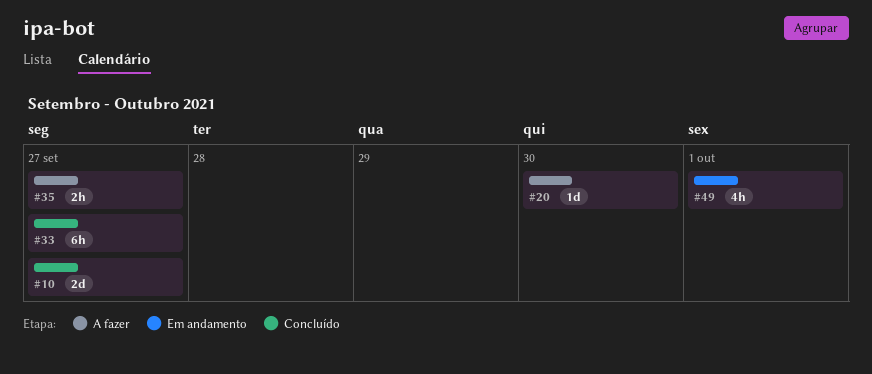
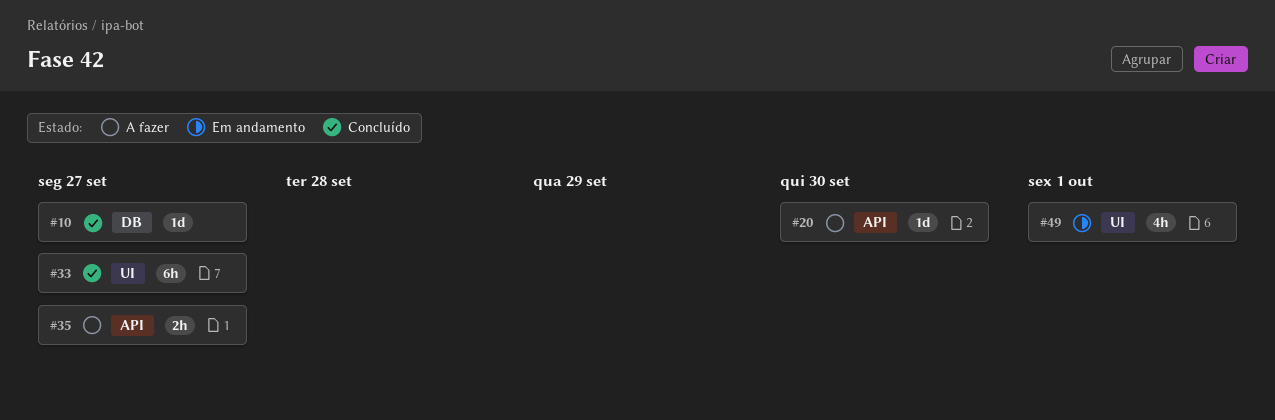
#10, estimate: 2d -> 1d

